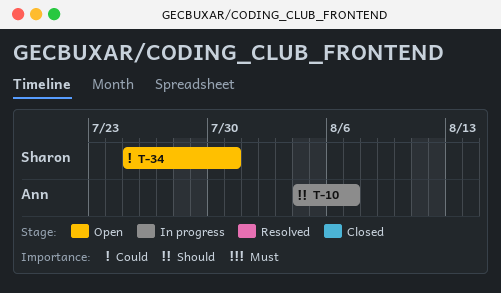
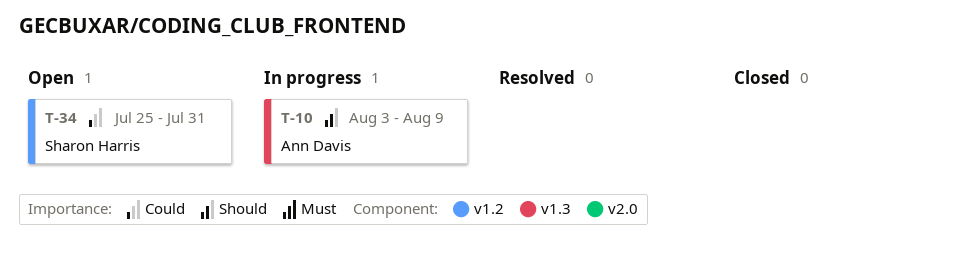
T-10, start: Aug 4 -> Aug 3
T-10, due: Aug 7 -> Aug 9

